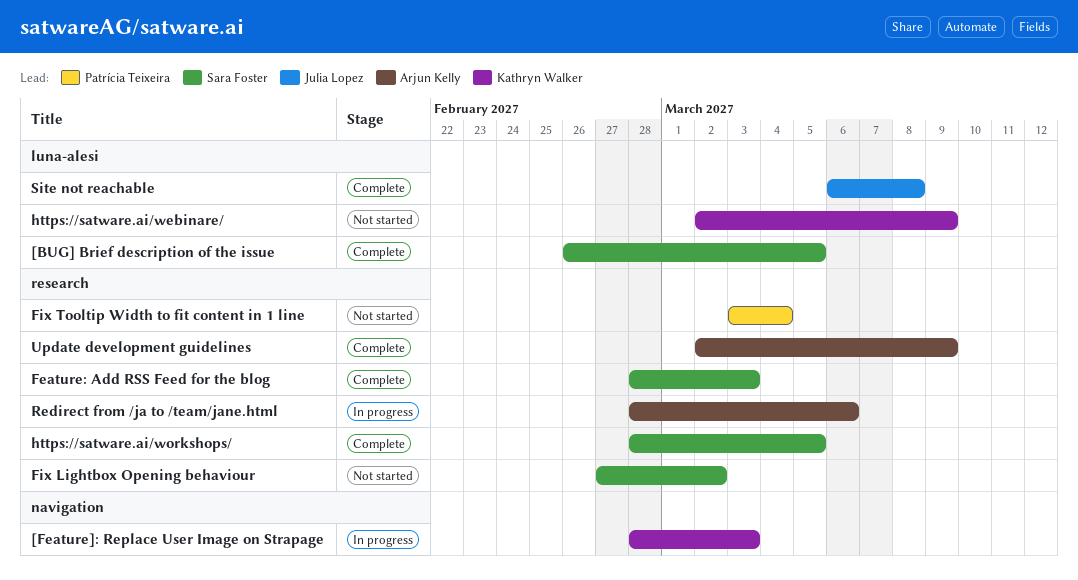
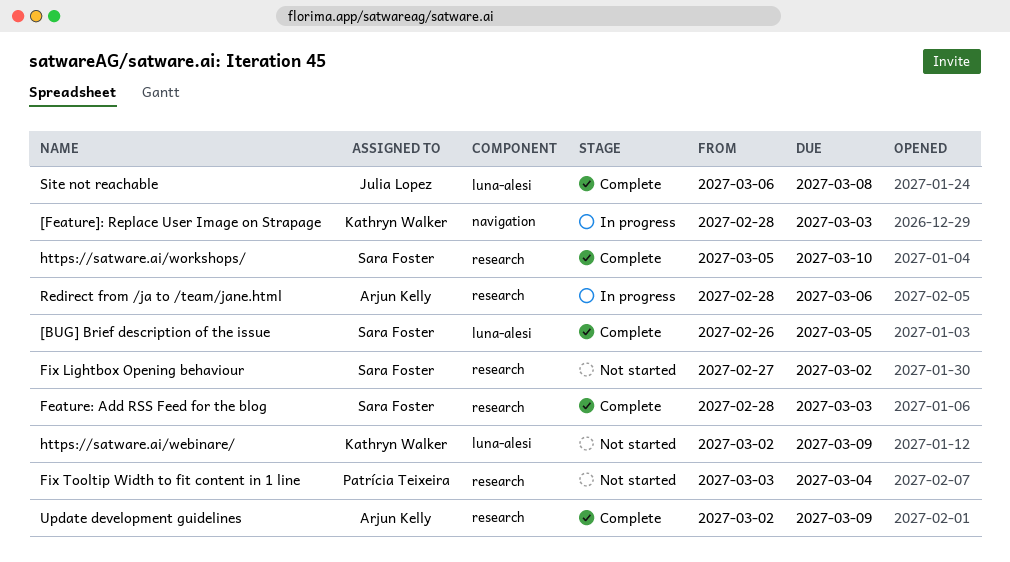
https://satware.ai/workshops/, start: Feb 28 -> Mar 5
https://satware.ai/workshops/, due: Mar 5 -> Mar 10

